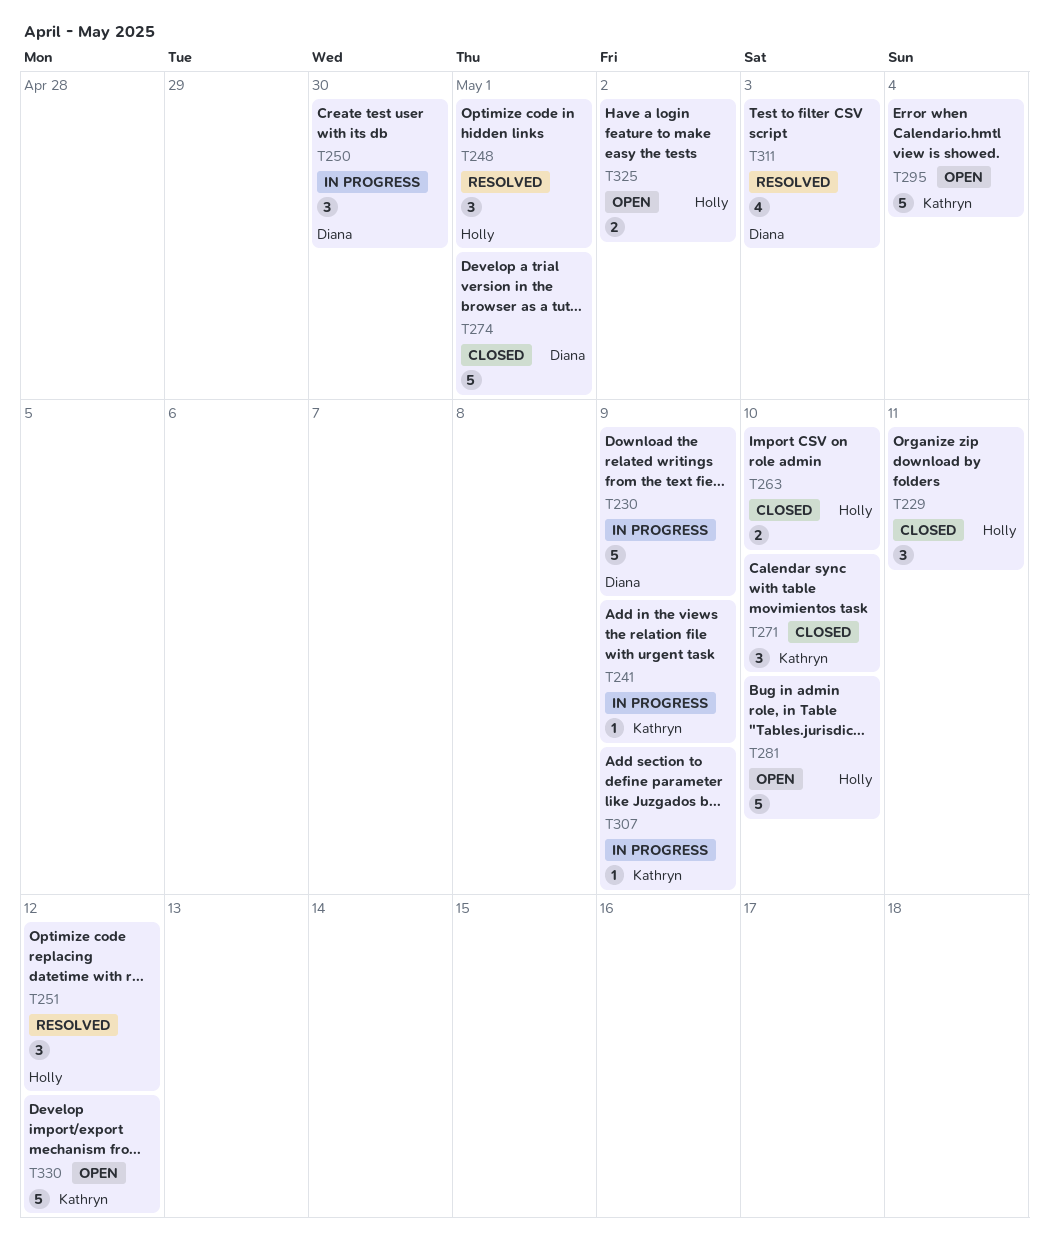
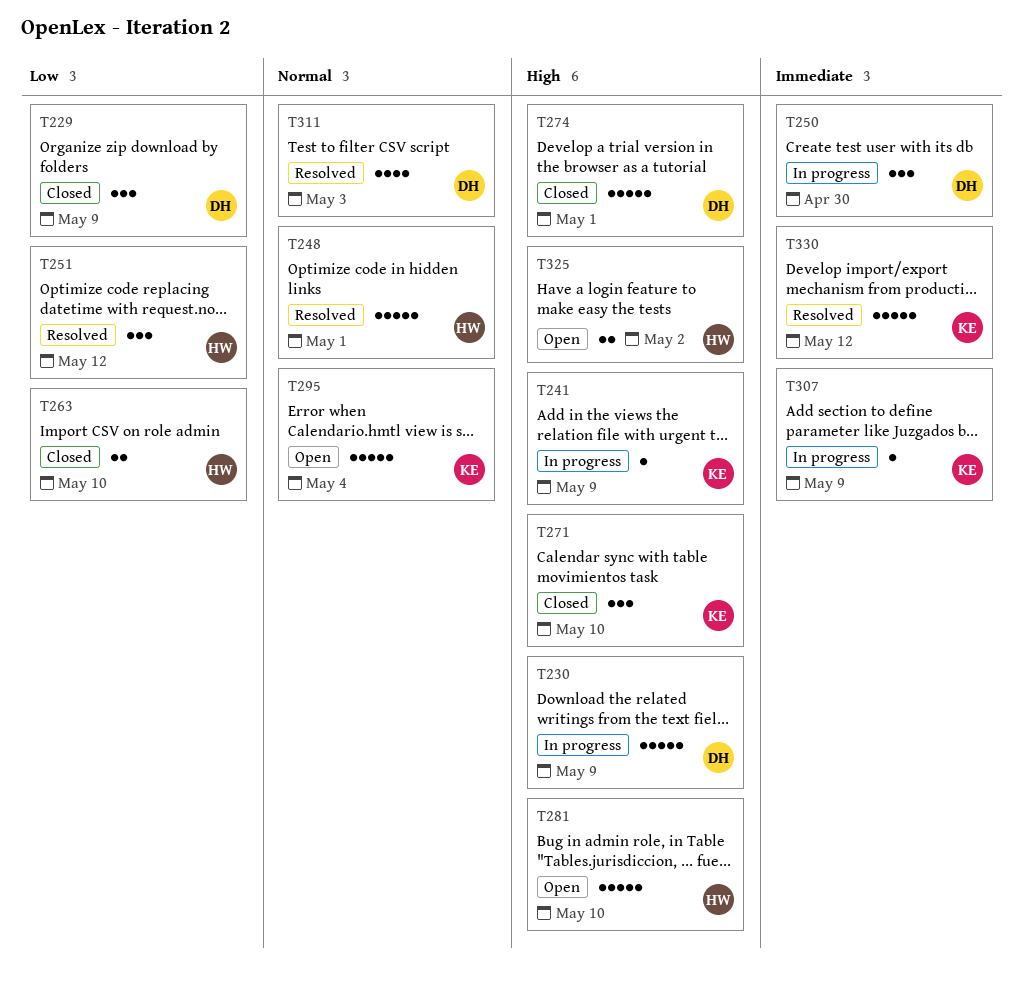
T229, owner: Holly -> Diana
T229, due: May 11 -> May 9
T248, estimate: 3 -> 5
T330, status: Open -> Resolved

